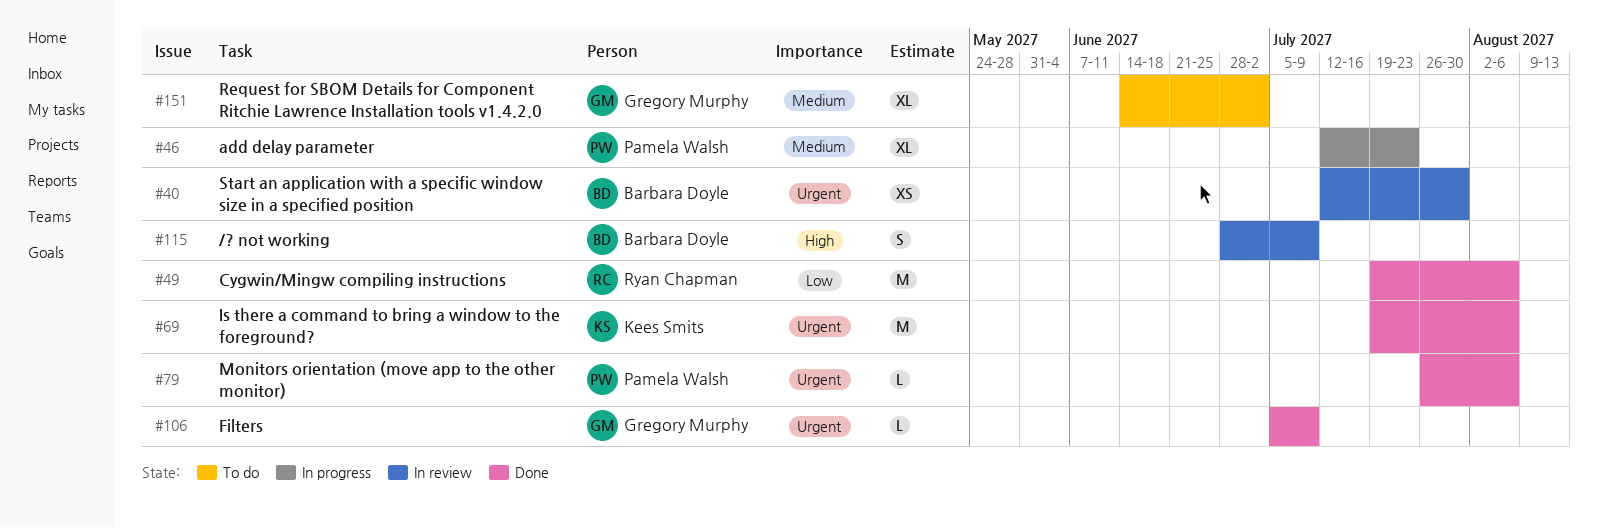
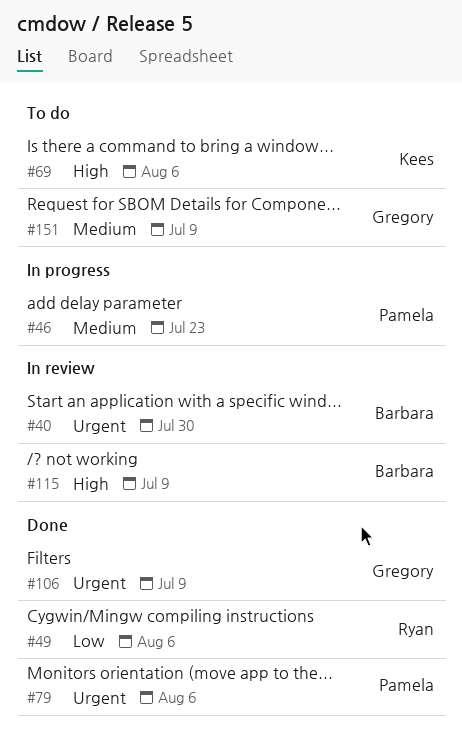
#69, status: Done -> To do
#69, priority: Urgent -> High
#151, due: Jul 2 -> Jul 9

